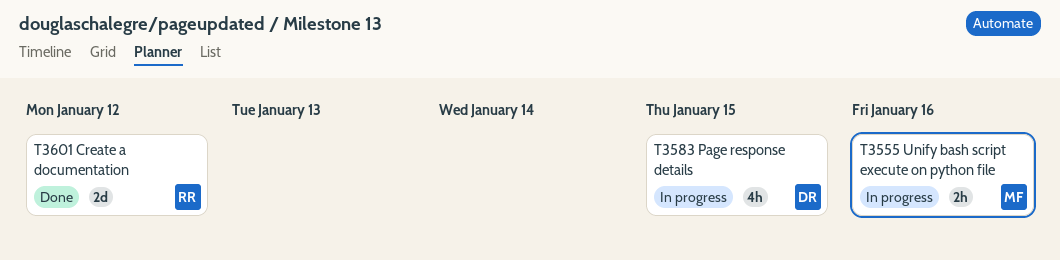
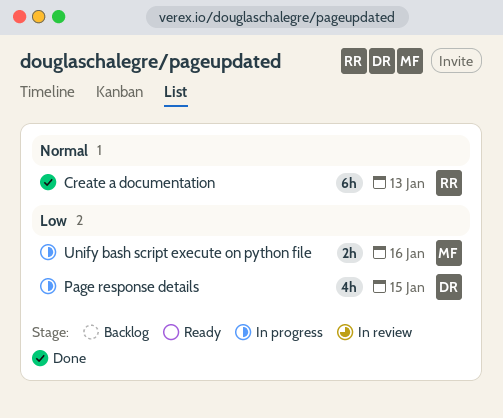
Create a documentation, estimate: 2d -> 6h
Create a documentation, due: Jan 12 -> Jan 13

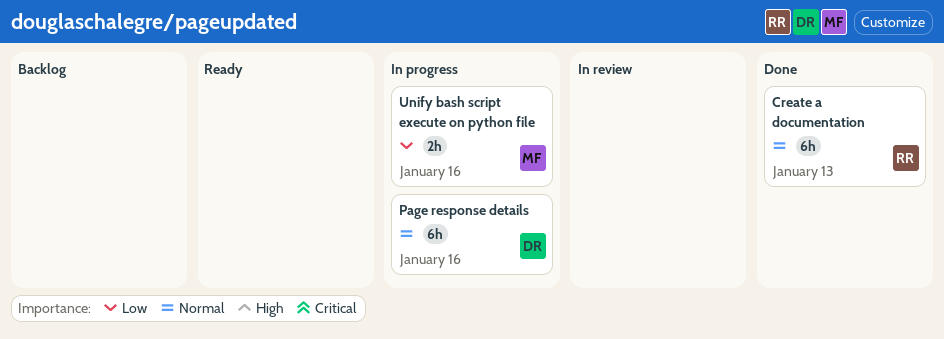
Page response details, priority: Low -> Normal
Page response details, estimate: 4h -> 6h
Page response details, due: Jan 15 -> Jan 16

